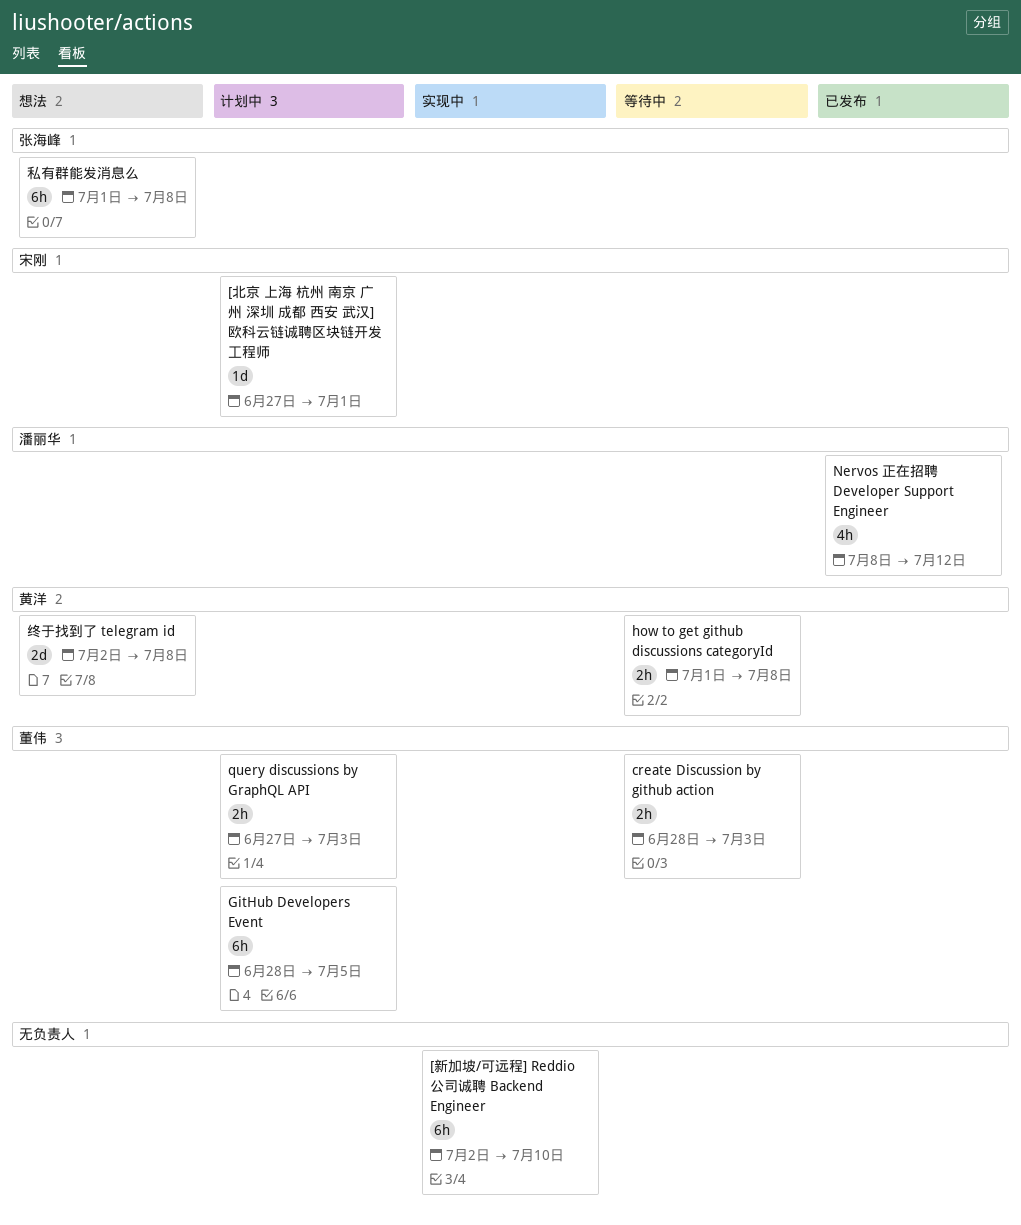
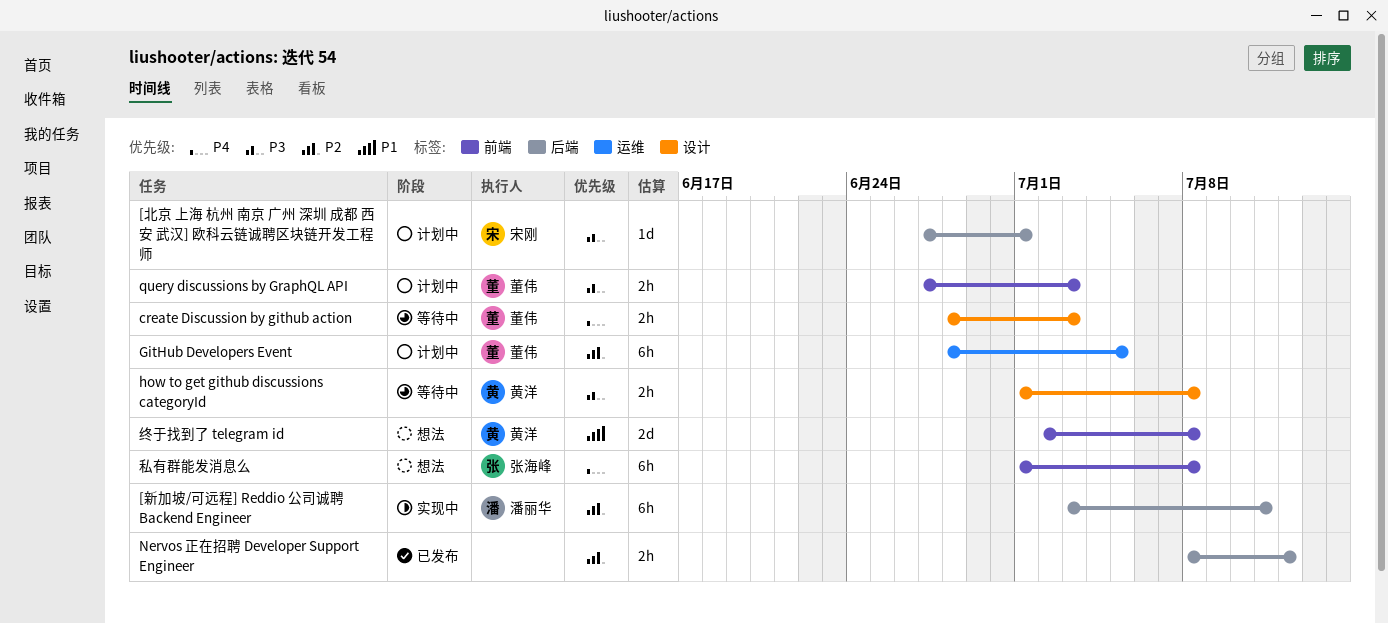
[新加坡/可远程] Reddio 公司诚聘 Backend Engineer, owner: none -> 潘丽华
[新加坡/可远程] Reddio 公司诚聘 Backend Engineer, start: Jul 2 -> Jul 3
[新加坡/可远程] Reddio 公司诚聘 Backend Engineer, due: Jul 10 -> Jul 11
Nervos 正在招聘 Developer Support Engineer, owner: 潘丽华 -> none
Nervos 正在招聘 Developer Support Engineer, estimate: 4h -> 2h

